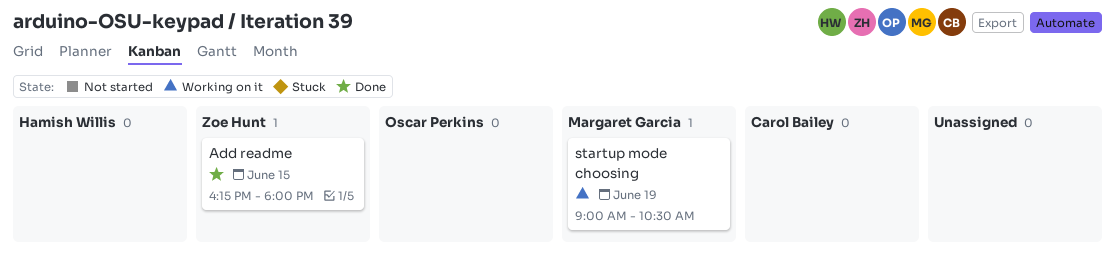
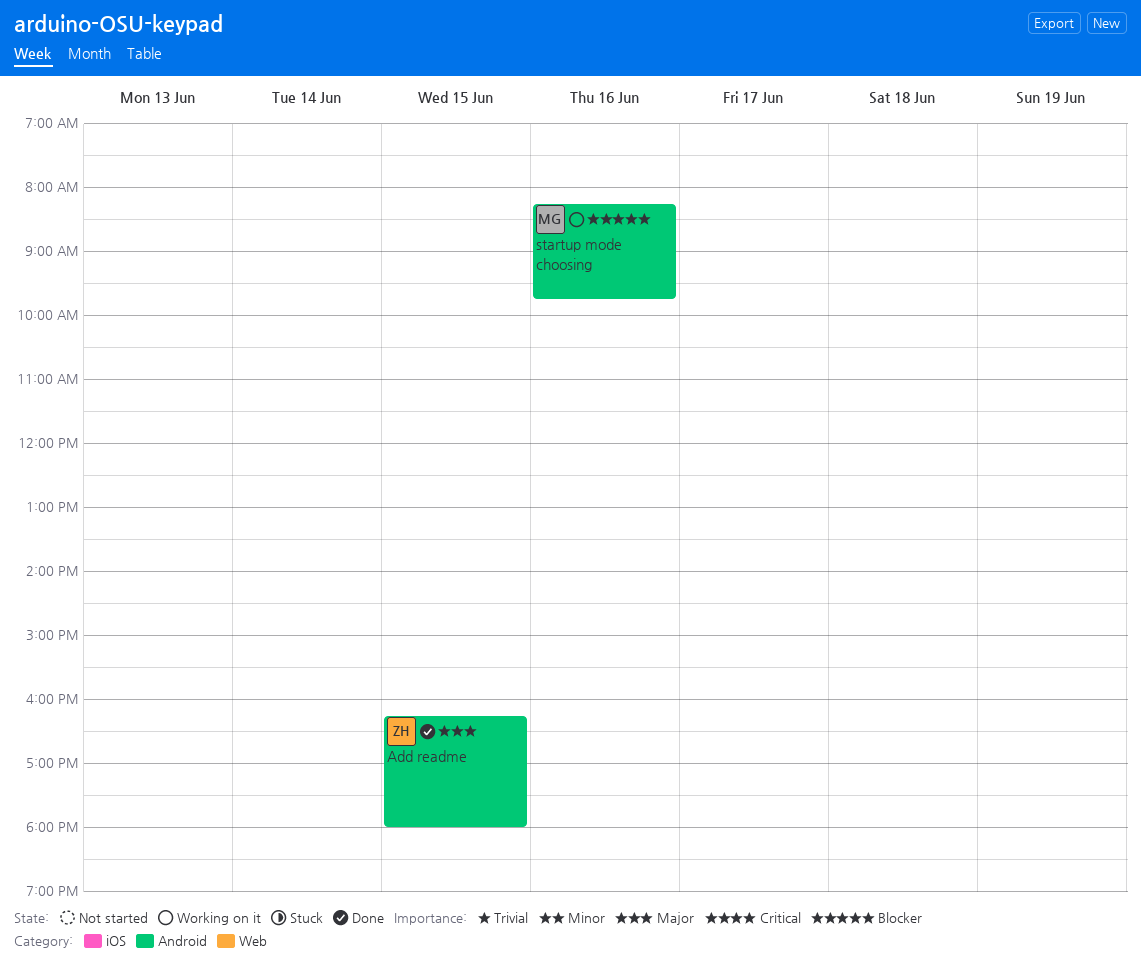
startup mode choosing, day: Jun 19 -> Jun 16
startup mode choosing, begins: 09:00 -> 08:15
startup mode choosing, ends: 10:30 -> 09:45

